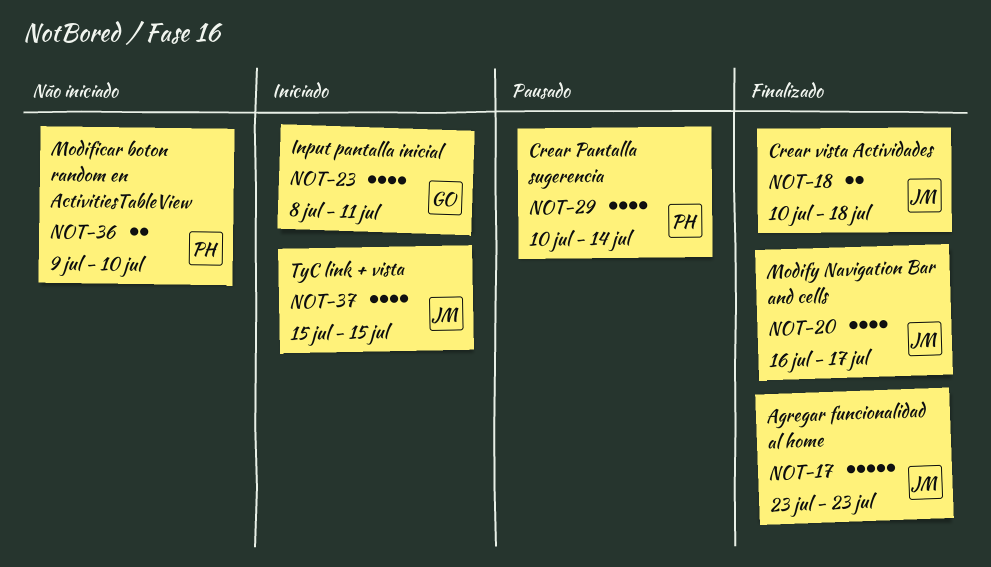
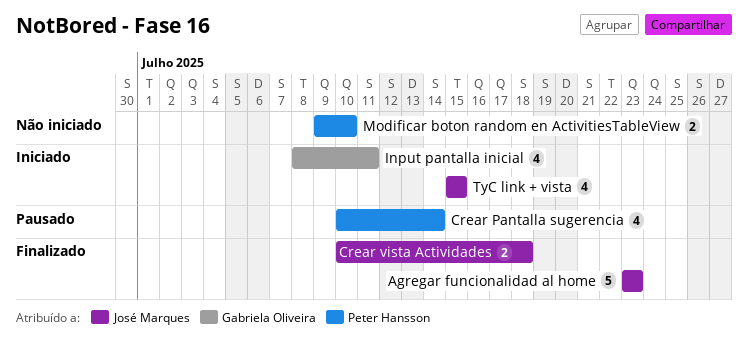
Modify Navigation Bar and cells: present -> none

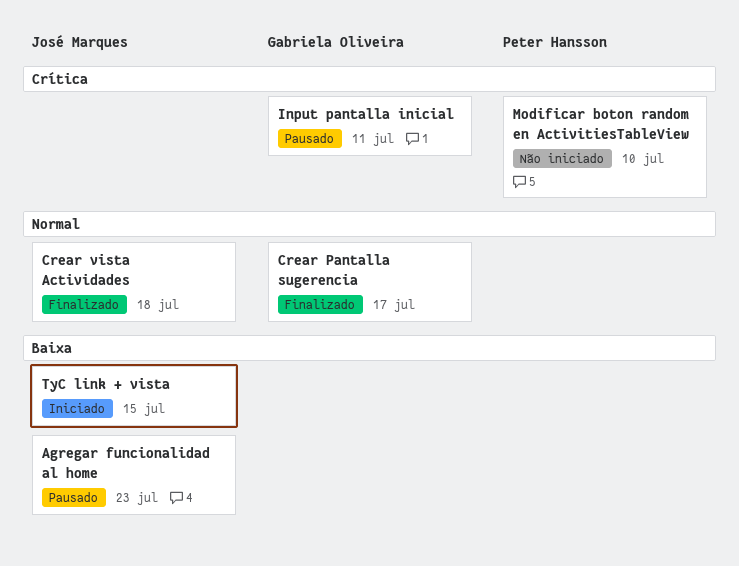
Agregar funcionalidad al home, status: Finalizado -> Pausado
Crear Pantalla sugerencia, status: Pausado -> Finalizado
Crear Pantalla sugerencia, owner: Peter Hansson -> Gabriela Oliveira
Crear Pantalla sugerencia, due: Jul 14 -> Jul 17
Input pantalla inicial, status: Iniciado -> Pausado

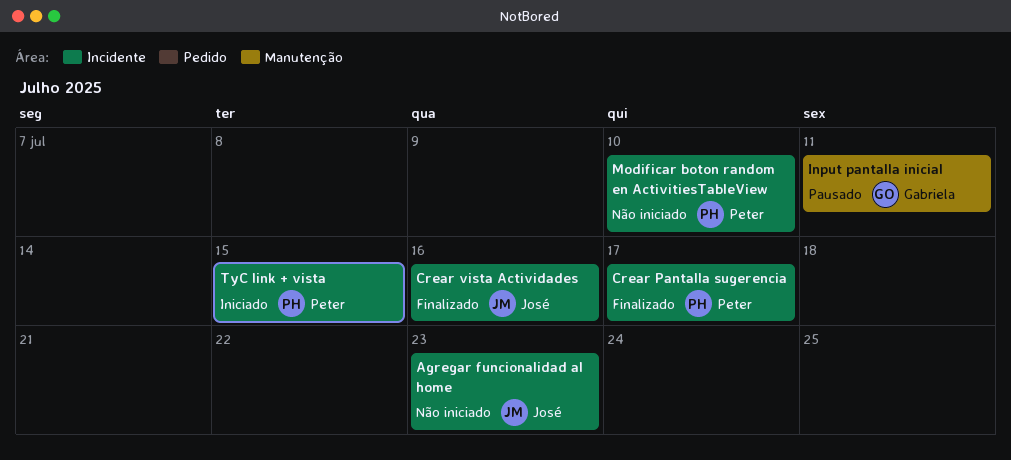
Agregar funcionalidad al home, status: Pausado -> Não iniciado
Crear Pantalla sugerencia, owner: Gabriela Oliveira -> Peter Hansson
Crear vista Actividades, due: Jul 18 -> Jul 16
TyC link + vista, owner: José Marques -> Peter Hansson

